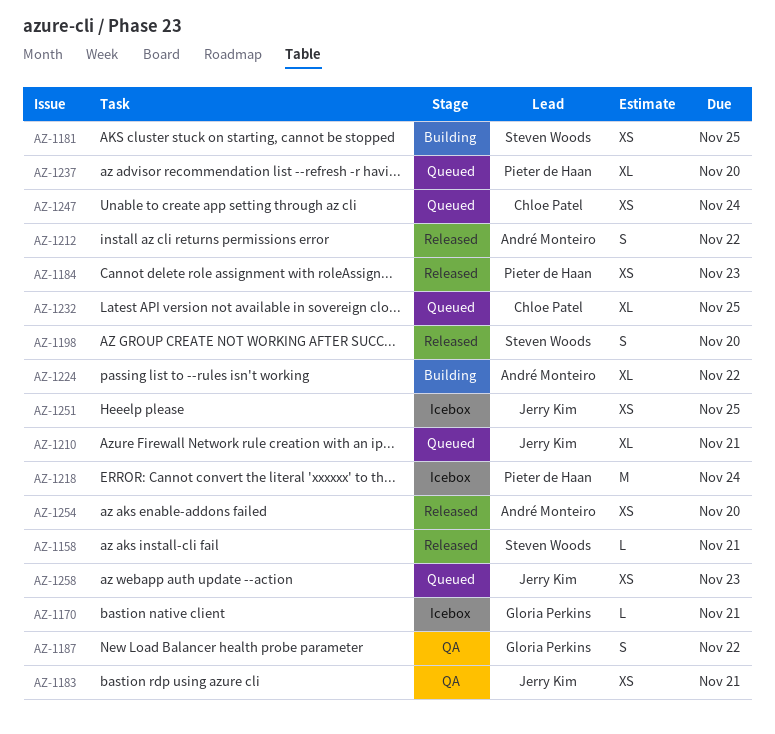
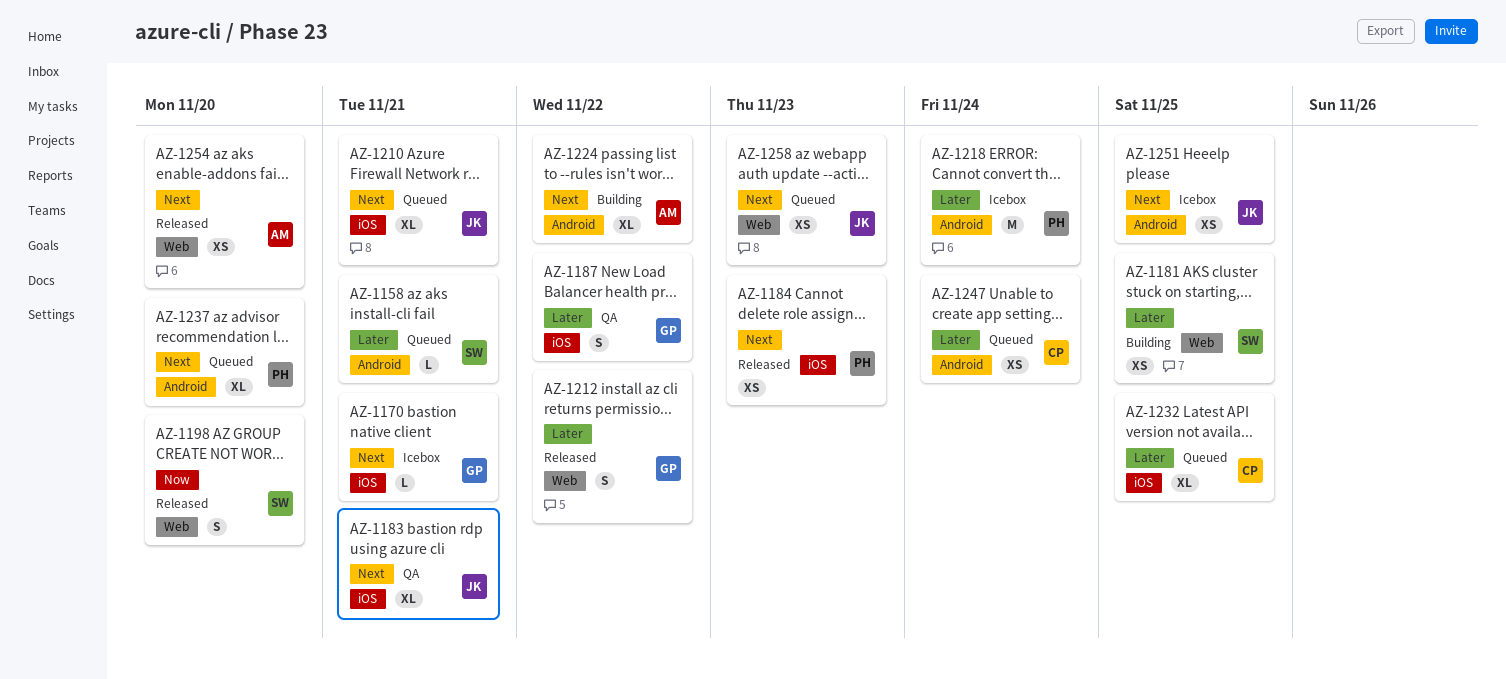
AZ-1158, status: Released -> Queued
AZ-1183, estimate: XS -> XL
AZ-1212, owner: André Monteiro -> Gloria Perkins

